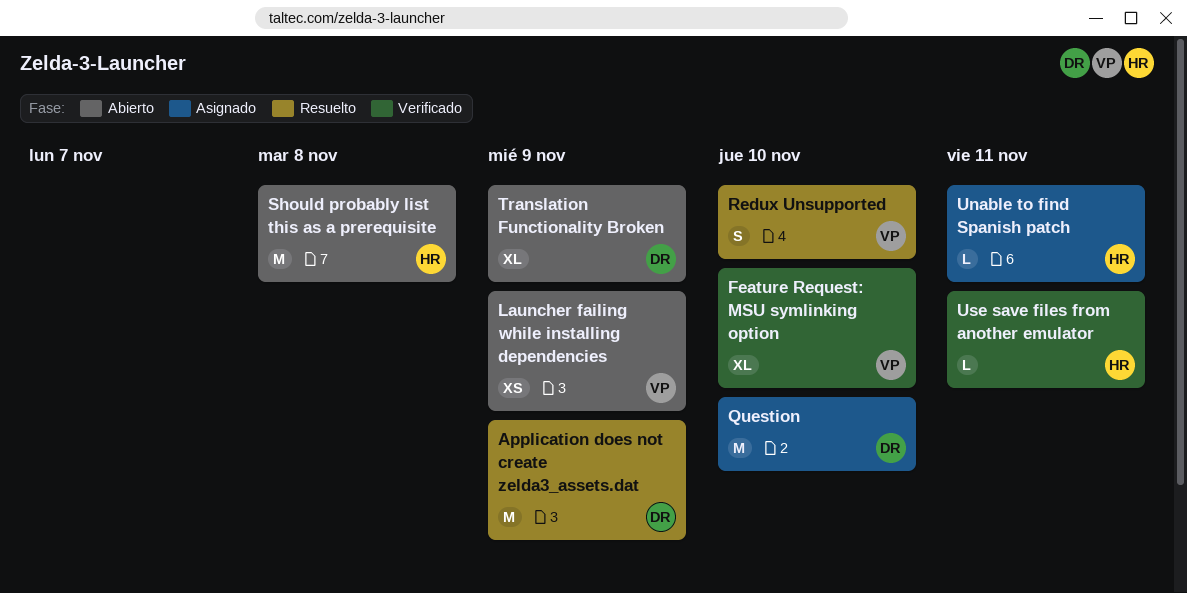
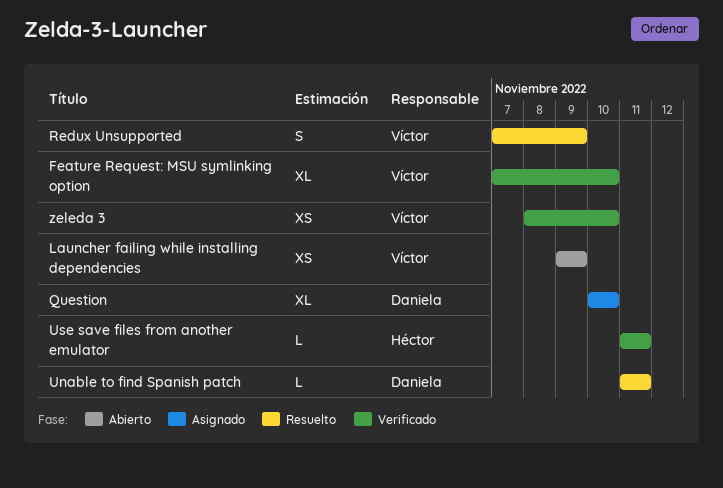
Application does not create zelda3_assets.dat: present -> none
Question, estimate: M -> XL
Redux Unsupported, due: Nov 10 -> Nov 9
Should probably list this as a prerequisite: present -> none
Translation Functionality Broken: present -> none
Unable to find Spanish patch, status: Asignado -> Resuelto
Unable to find Spanish patch, owner: Héctor -> Daniela
zeleda 3: none -> present

